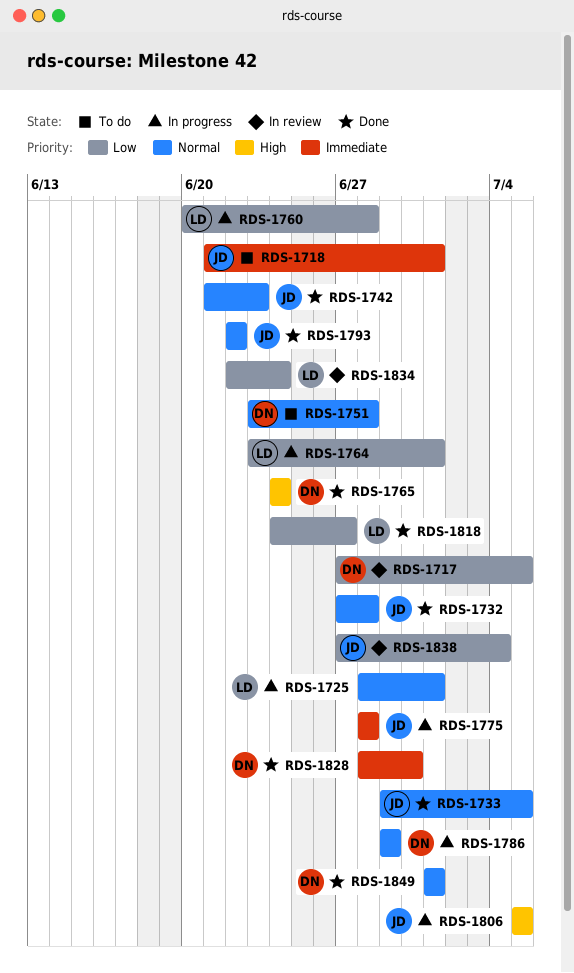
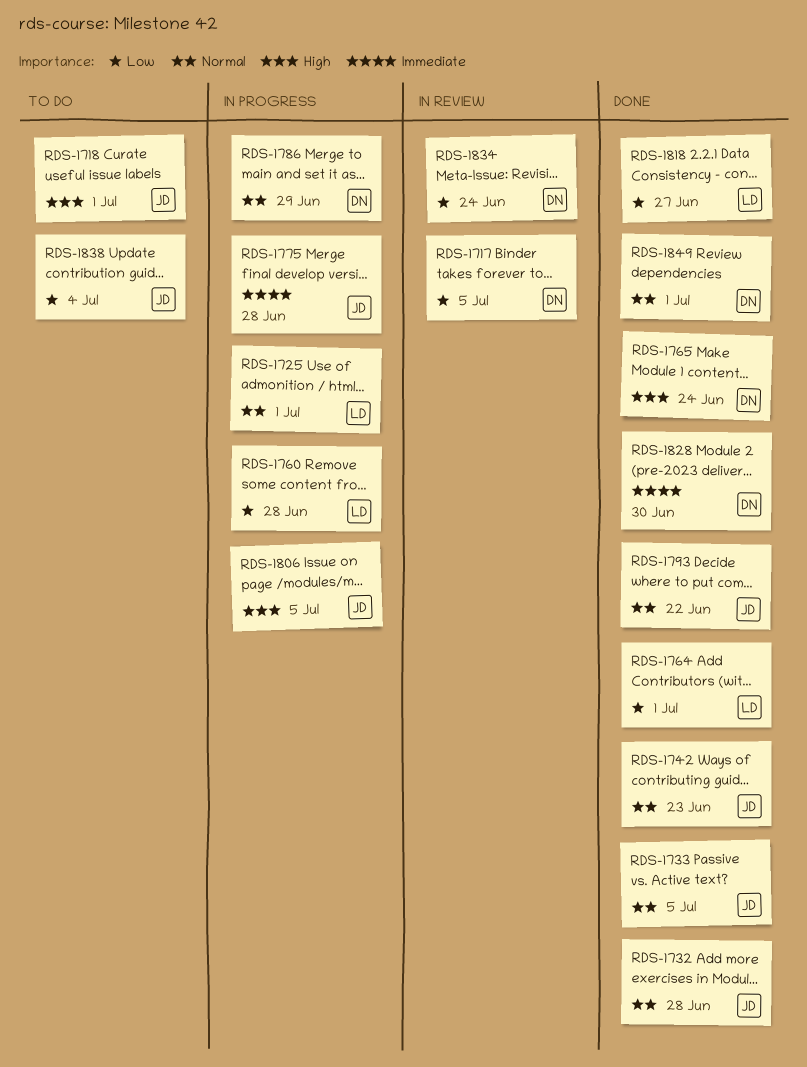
RDS-1718, priority: Immediate -> High
RDS-1751: present -> none
RDS-1764, status: In progress -> Done
RDS-1834, owner: LD -> DN
RDS-1838, status: In review -> To do

